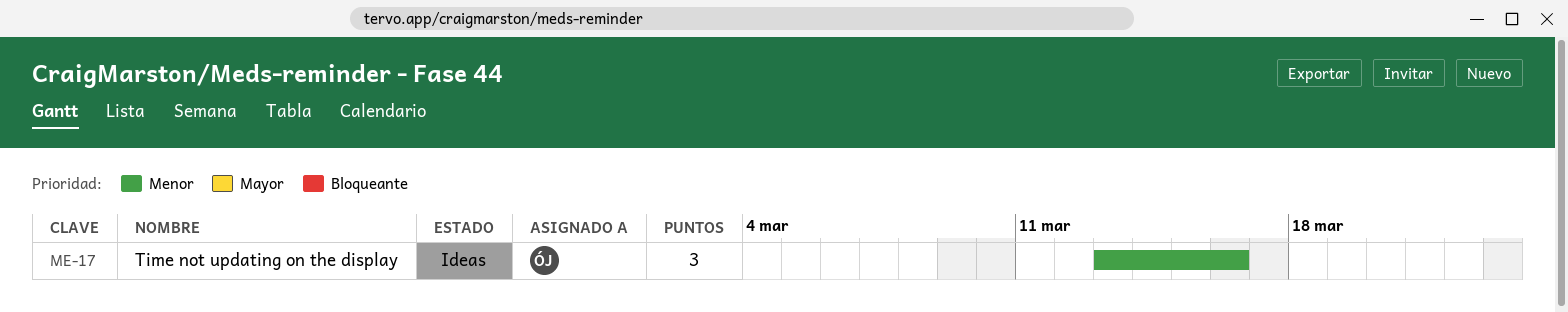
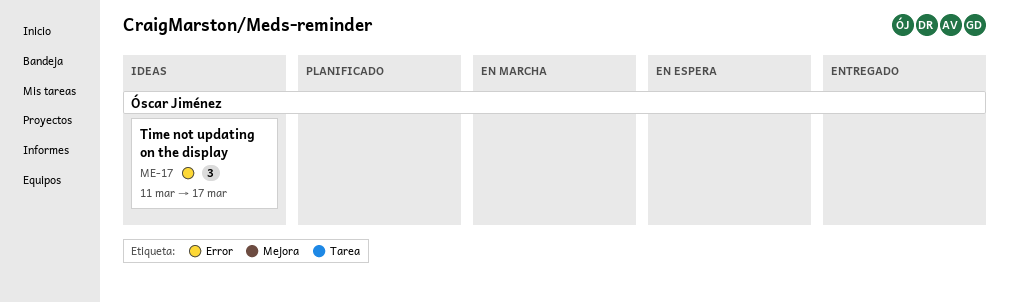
ME-17, start: Mar 13 -> Mar 11
ME-17, due: Mar 16 -> Mar 17

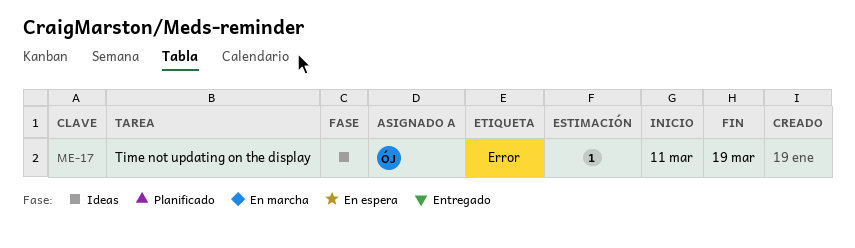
ME-17, estimate: 3 -> 1
ME-17, due: Mar 17 -> Mar 19

